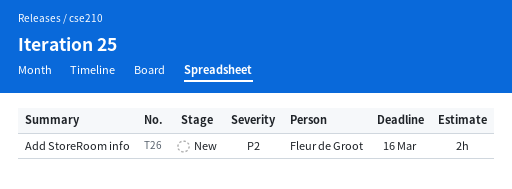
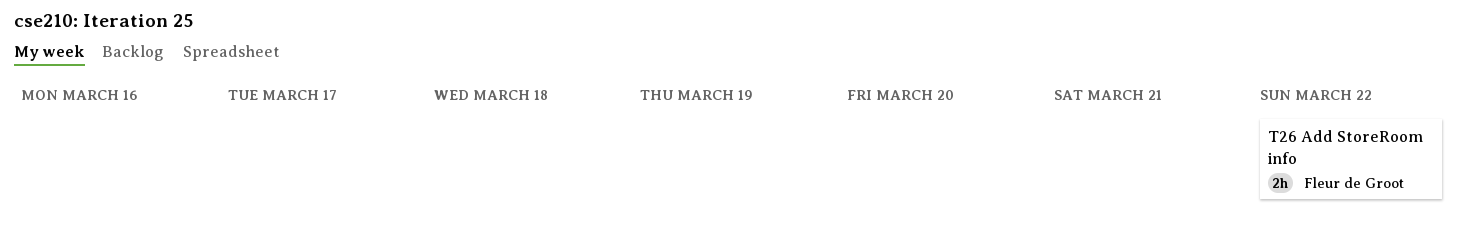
T26, due: Mar 16 -> Mar 22

